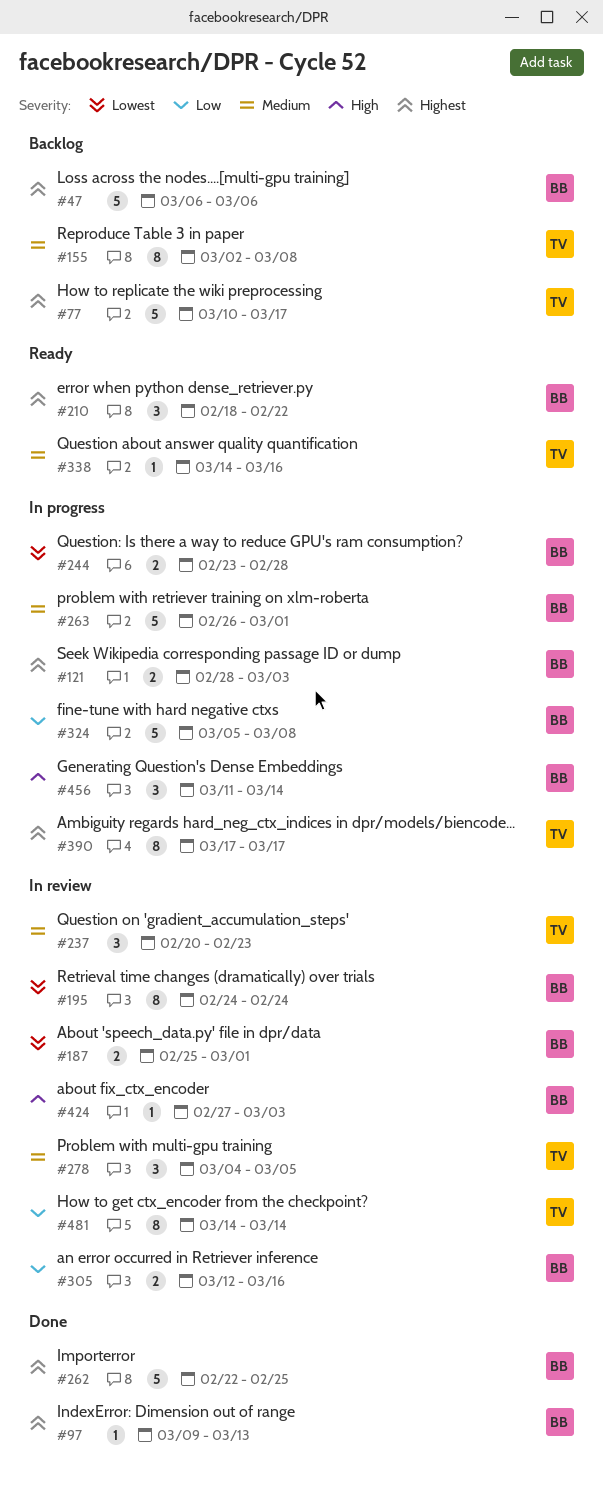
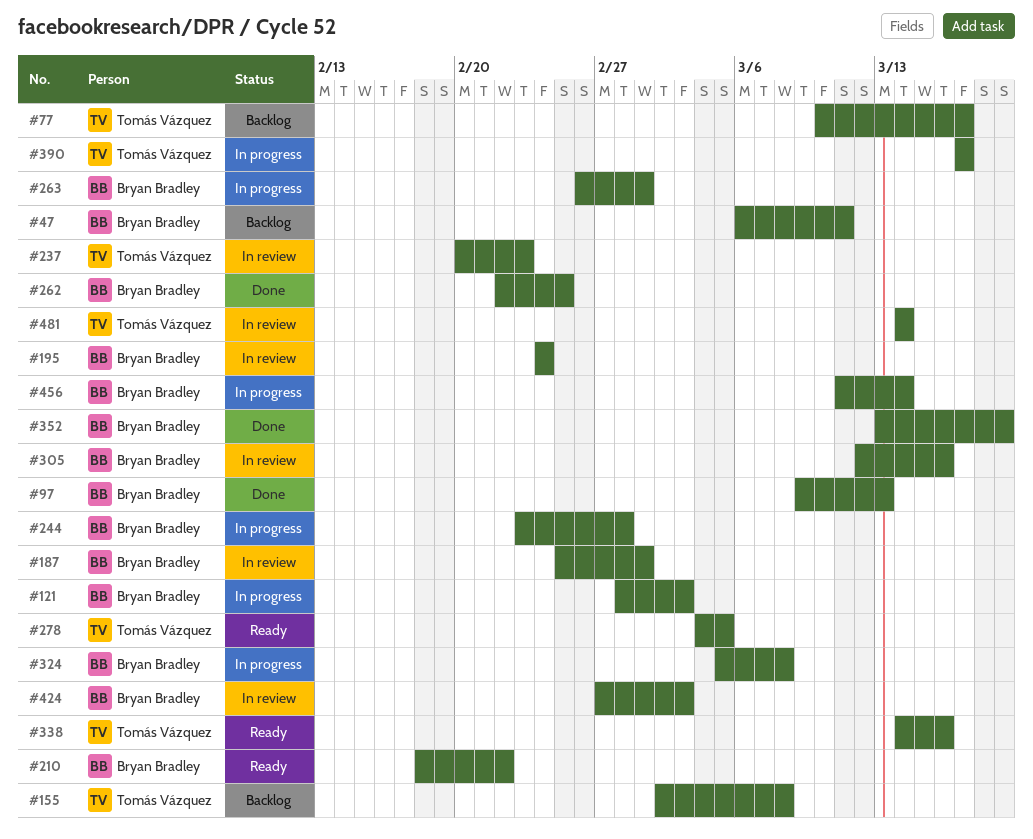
#47, due: Mar 6 -> Mar 11
#278, status: In review -> Ready
#352: none -> present

